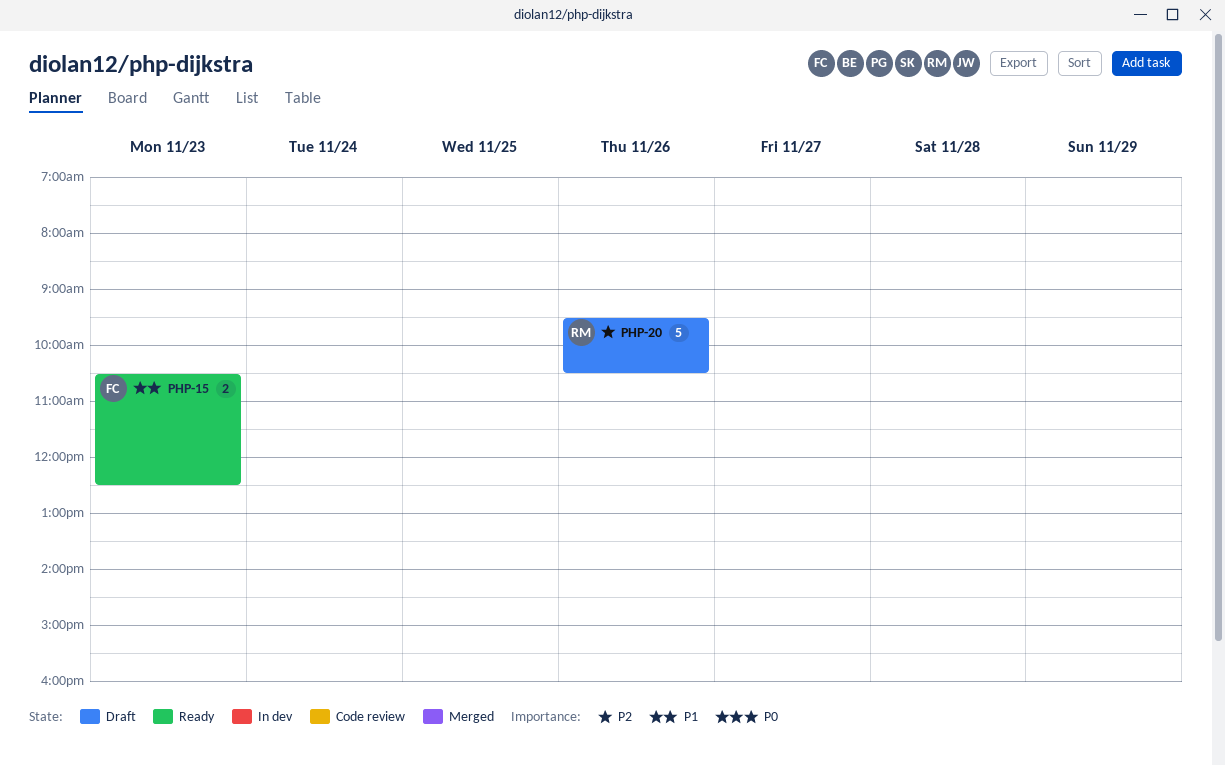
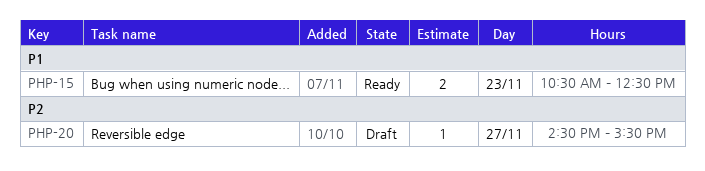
PHP-20, estimate: 5 -> 1
PHP-20, day: Nov 26 -> Nov 27
PHP-20, begins: 09:30 -> 14:30
PHP-20, ends: 10:30 -> 15:30

